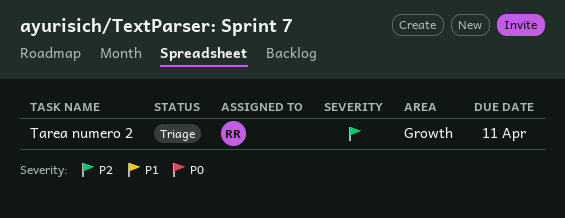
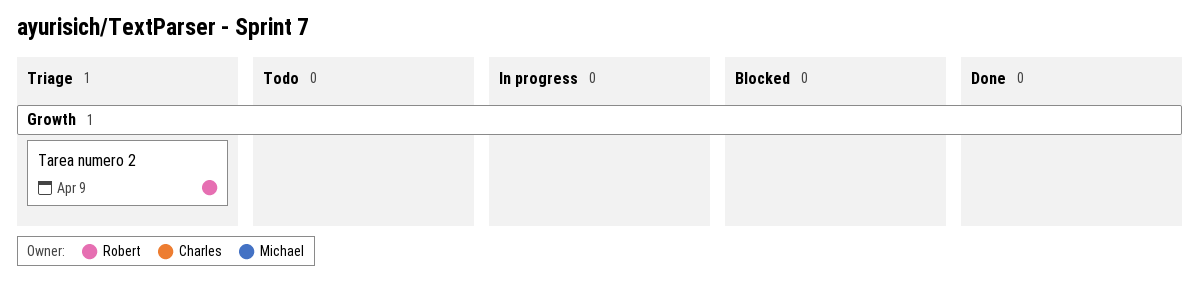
Tarea numero 2, due: Apr 11 -> Apr 9

